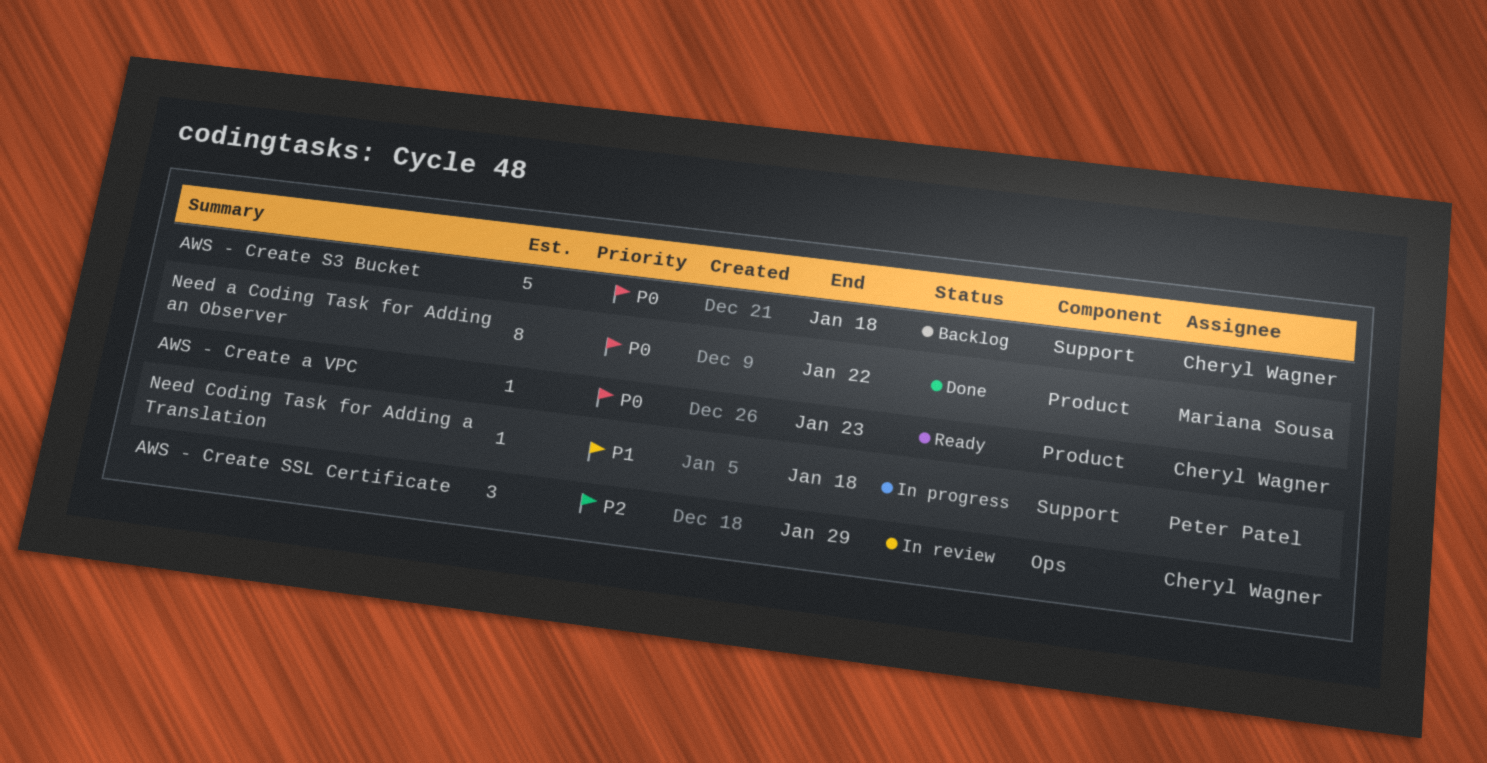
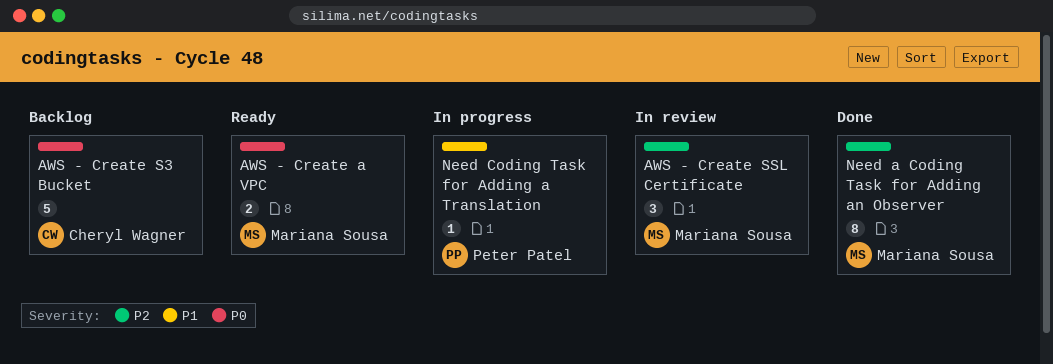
AWS - Create a VPC, owner: Cheryl Wagner -> Mariana Sousa
AWS - Create a VPC, estimate: 1 -> 2
AWS - Create SSL Certificate, owner: Cheryl Wagner -> Mariana Sousa
Need a Coding Task for Adding an Observer, priority: P0 -> P2

